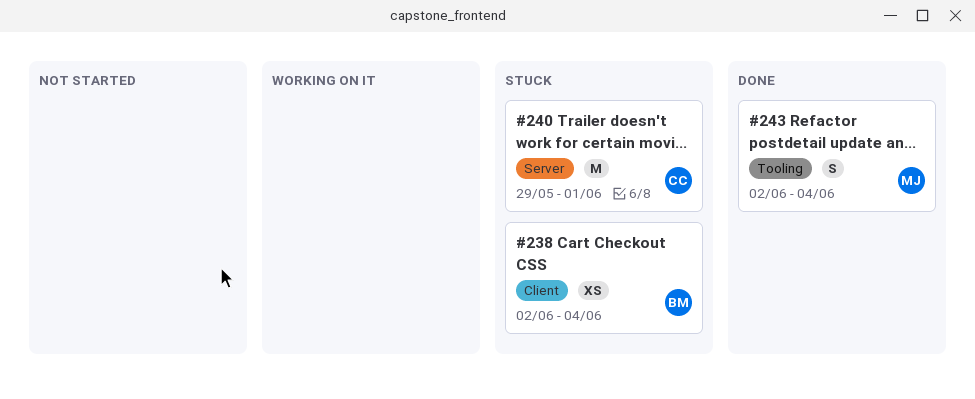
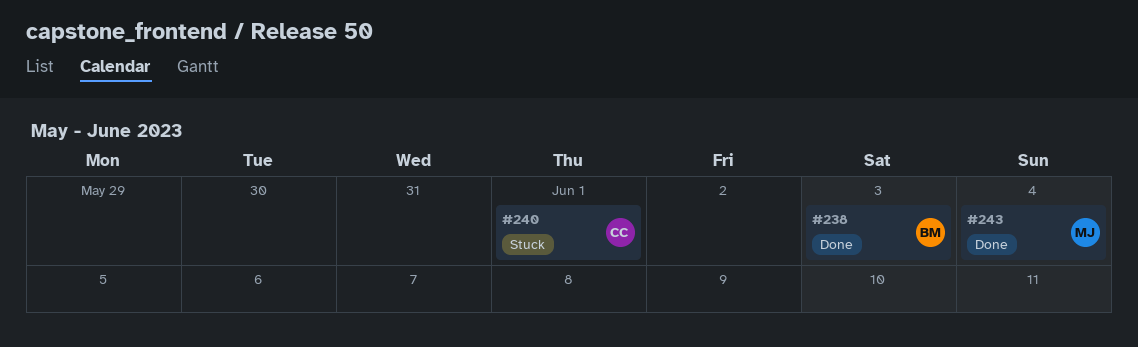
#238, status: Stuck -> Done
#238, due: Jun 4 -> Jun 3

